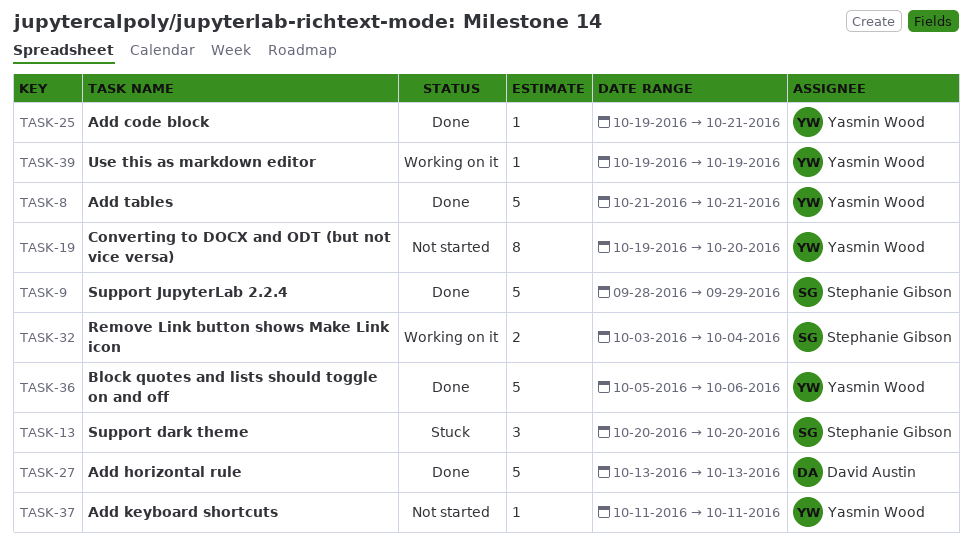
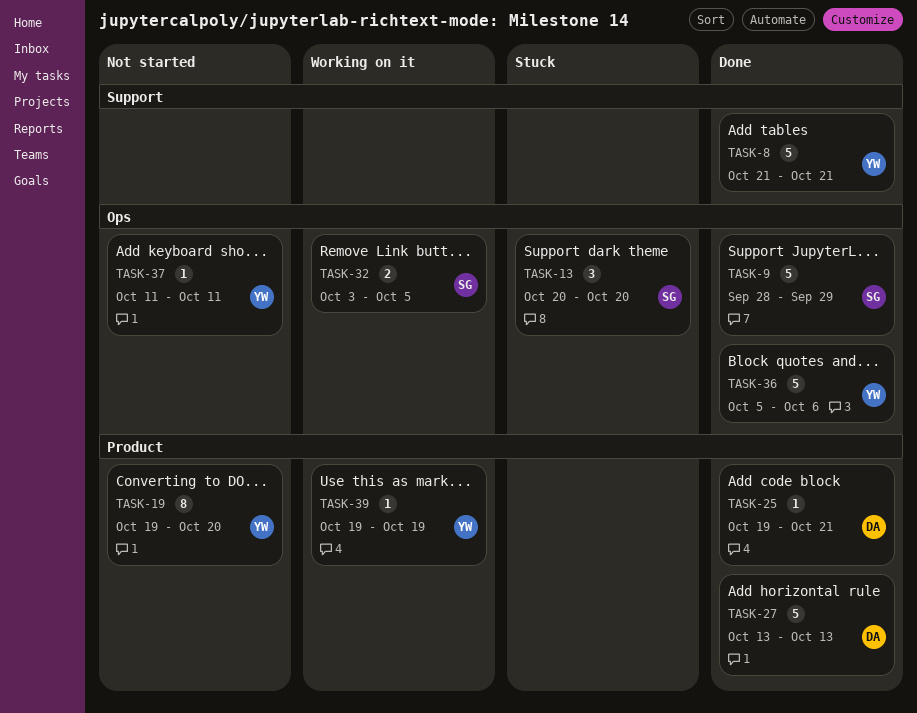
TASK-25, owner: Yasmin Wood -> David Austin
TASK-32, due: Oct 4 -> Oct 5

